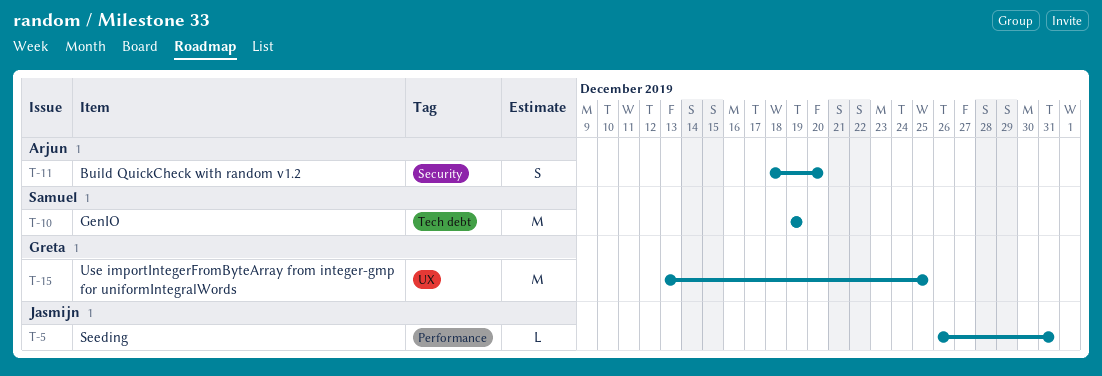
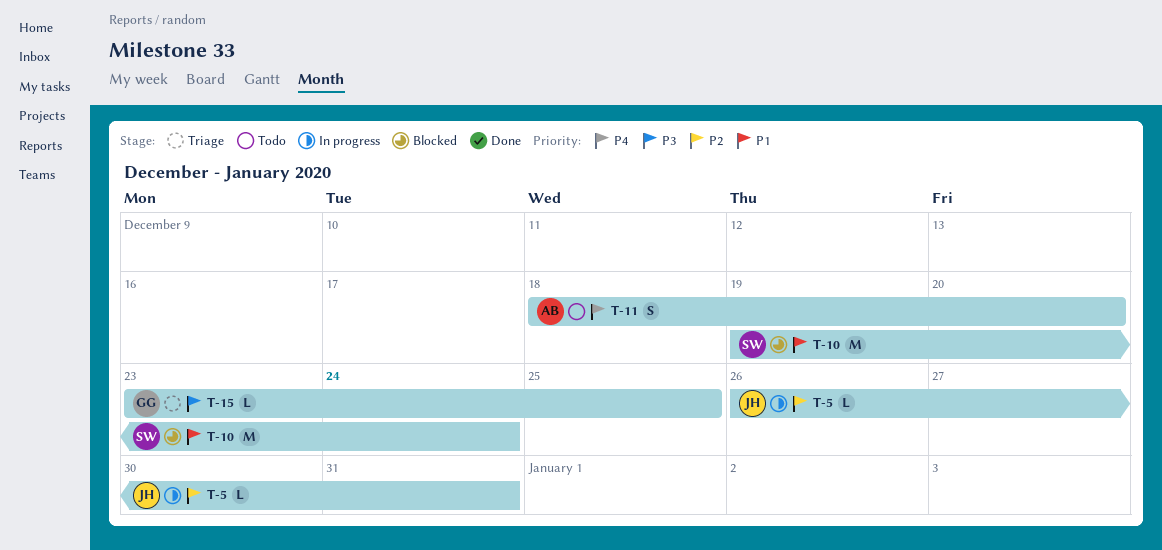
T-10, due: Dec 19 -> Dec 24
T-15, estimate: M -> L
T-15, start: Dec 13 -> Dec 23

